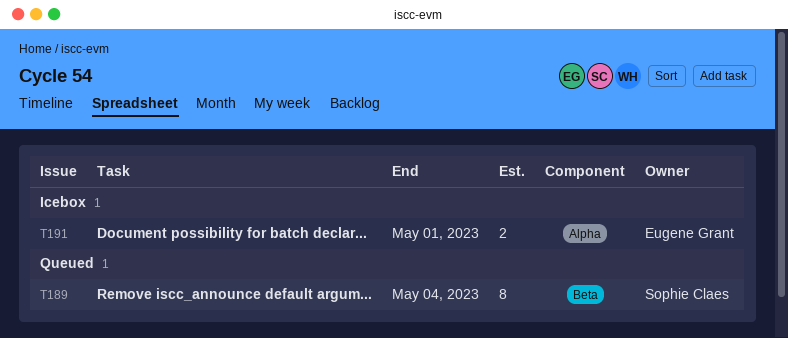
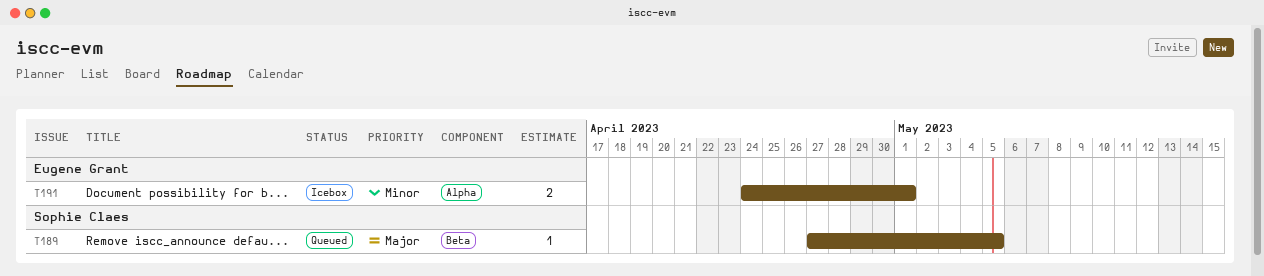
T189, estimate: 8 -> 1
T189, due: May 4 -> May 5

